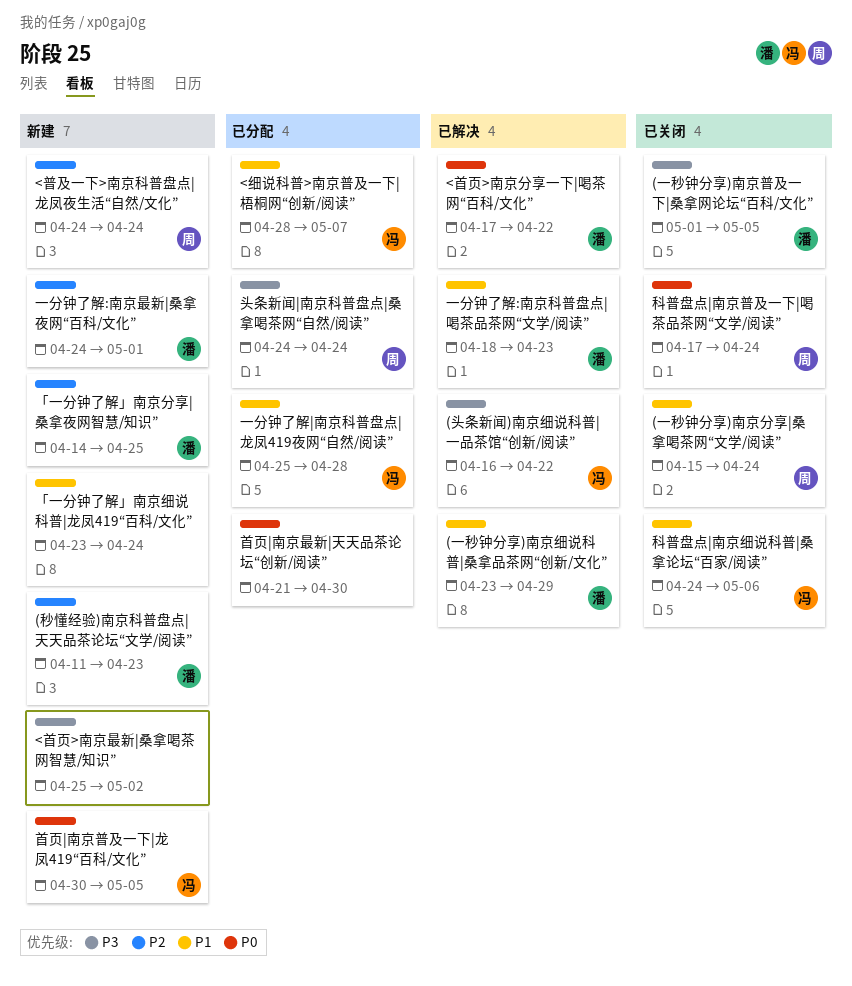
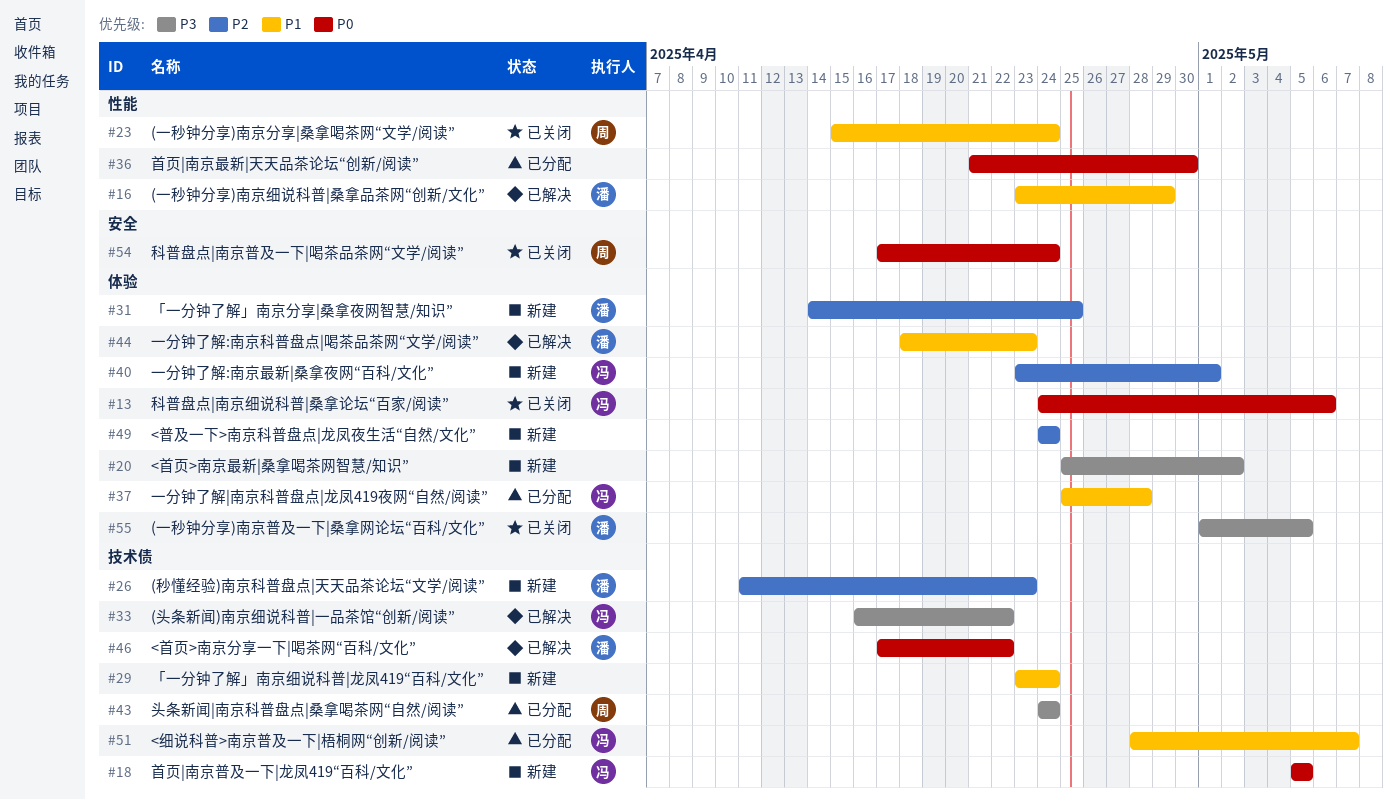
<普及一下>南京科普盘点|龙凤夜生活“自然/文化”, owner: 周 -> none
一分钟了解:南京最新|桑拿夜网“百科/文化”, owner: 潘 -> 冯
一分钟了解:南京最新|桑拿夜网“百科/文化”, start: Apr 24 -> Apr 23
科普盘点|南京细说科普|桑拿论坛“百家/阅读”, priority: P1 -> P0
首页|南京普及一下|龙凤419“百科/文化”, start: Apr 30 -> May 5

